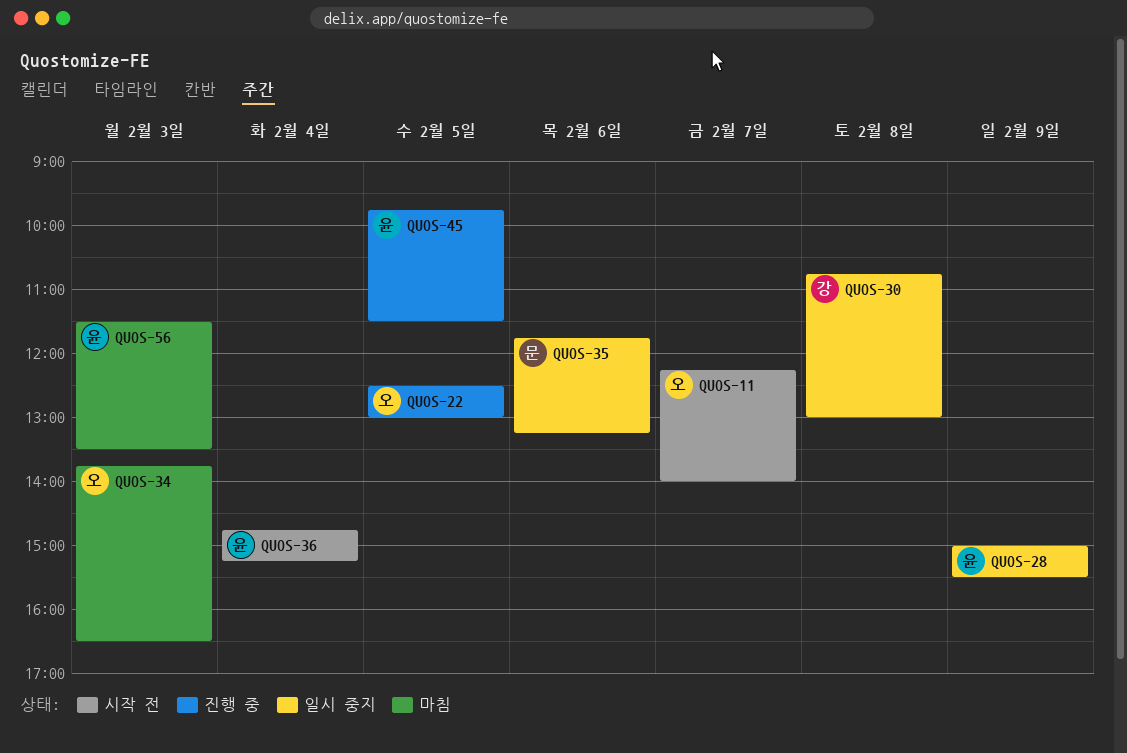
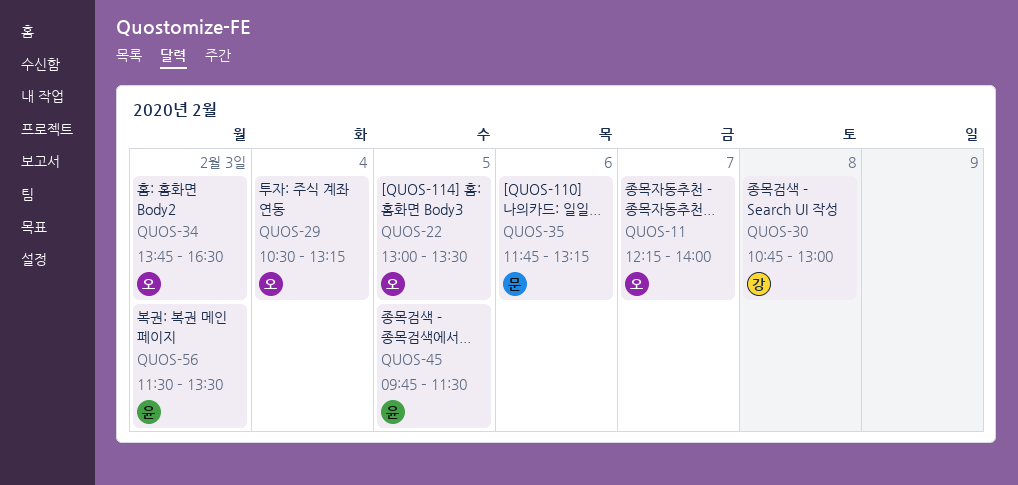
QUOS-22, begins: 12:30 -> 13:00
QUOS-22, ends: 13:00 -> 13:30
QUOS-28: present -> none
QUOS-29: none -> present
QUOS-36: present -> none

